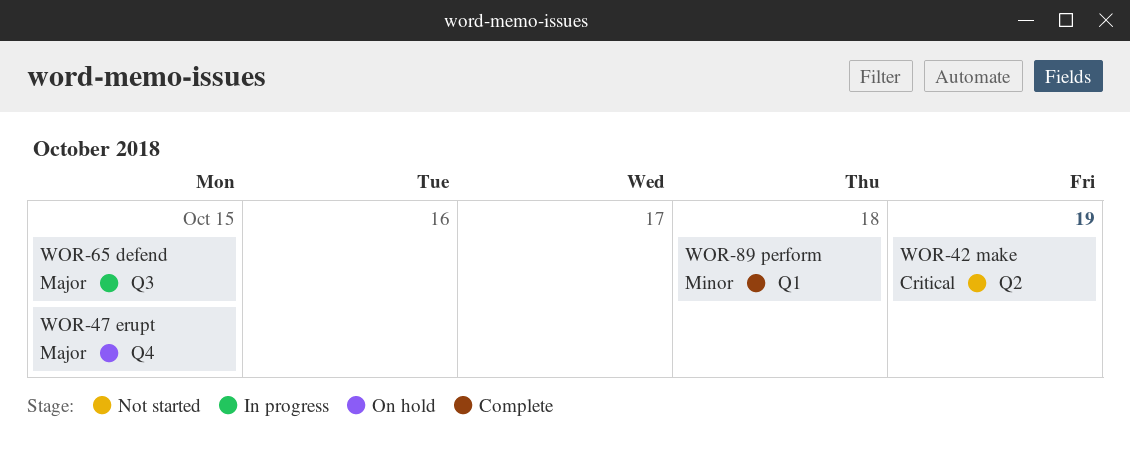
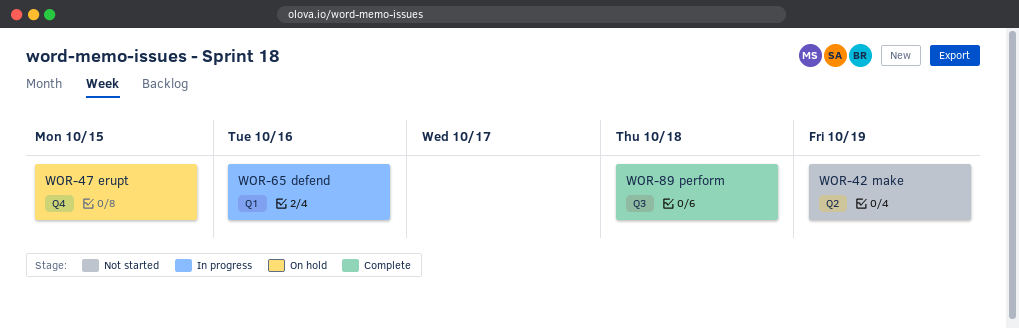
WOR-65, label: Q3 -> Q1
WOR-65, due: Oct 15 -> Oct 16
WOR-89, label: Q1 -> Q3

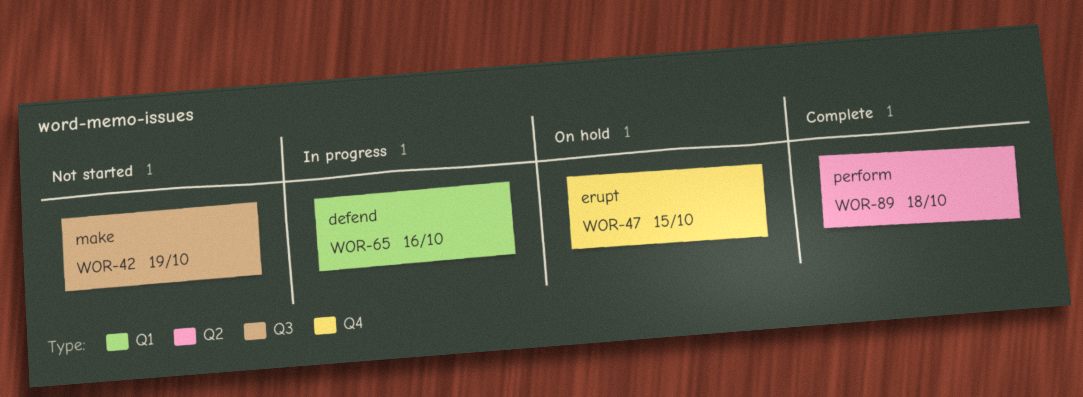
WOR-42, label: Q2 -> Q3
WOR-89, label: Q3 -> Q2

